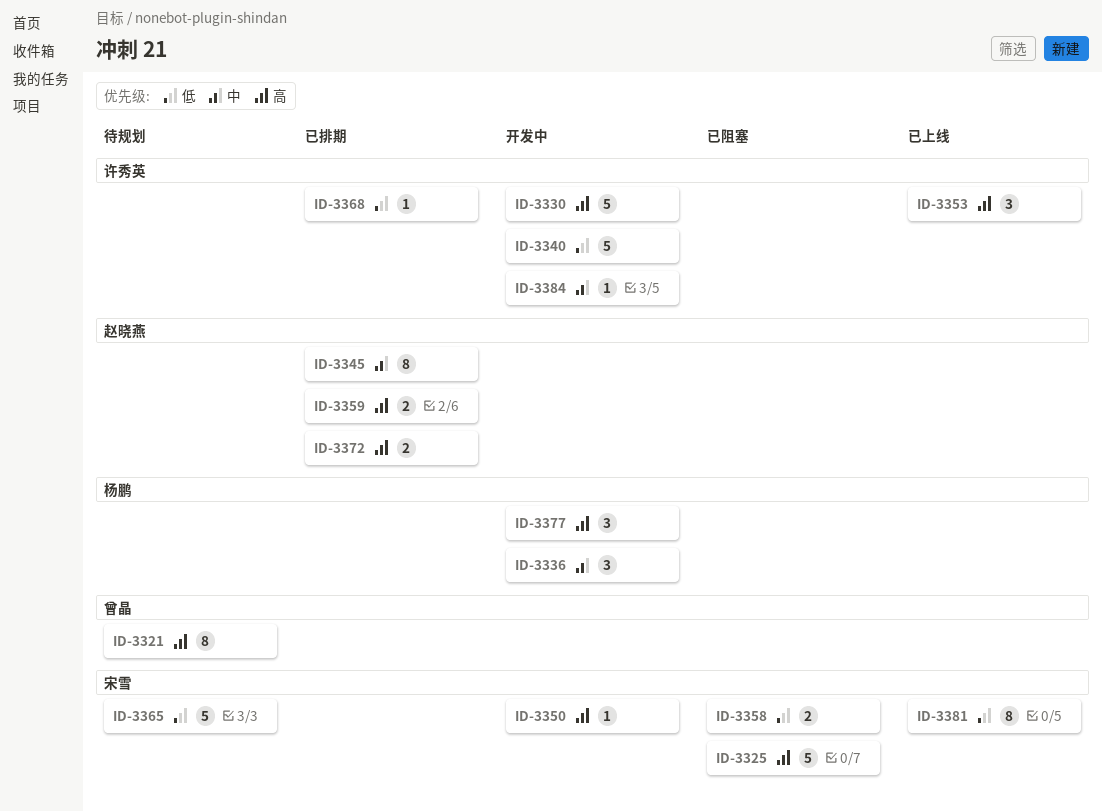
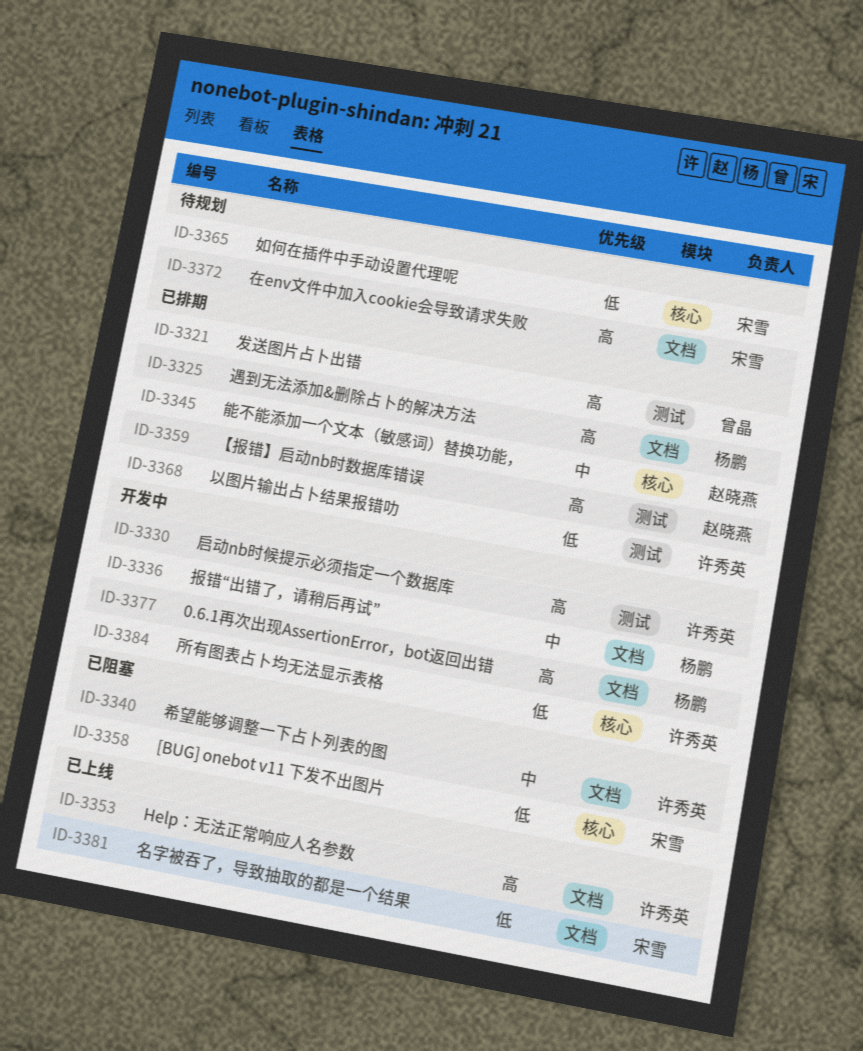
ID-3321, status: 待规划 -> 已排期
ID-3325, status: 已阻塞 -> 已排期
ID-3325, owner: 宋雪 -> 杨鹏
ID-3340, status: 开发中 -> 已阻塞
ID-3340, priority: 低 -> 中
ID-3350: present -> none
ID-3372, status: 已排期 -> 待规划
ID-3372, owner: 赵晓燕 -> 宋雪
ID-3384, priority: 中 -> 低

